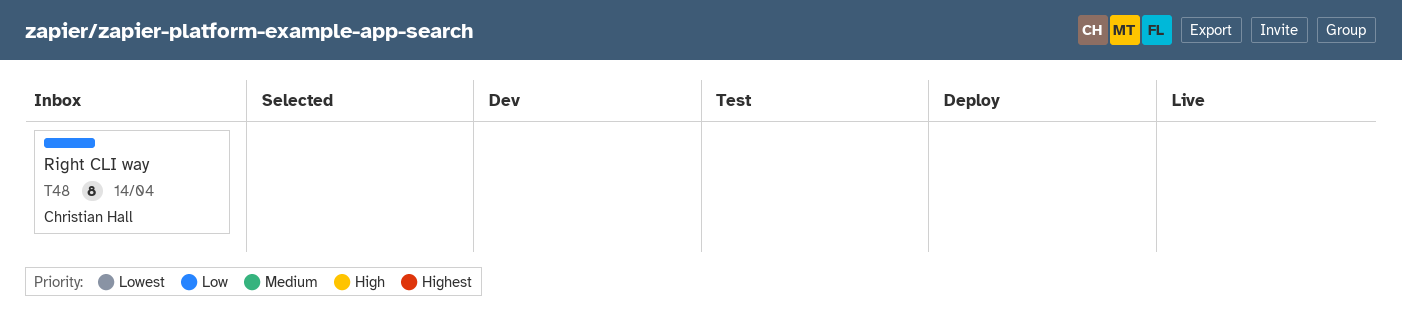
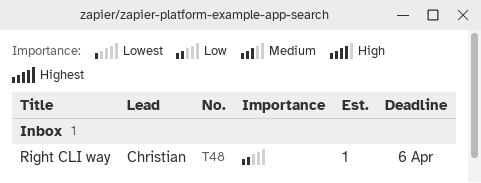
T48, estimate: 8 -> 1
T48, due: Apr 14 -> Apr 6

